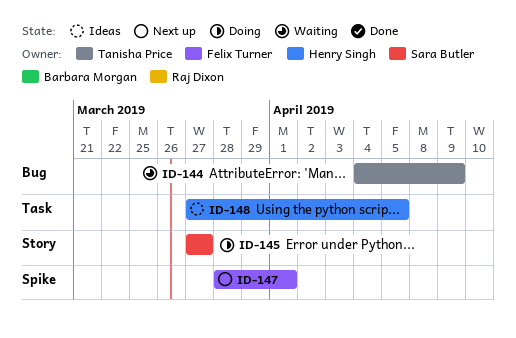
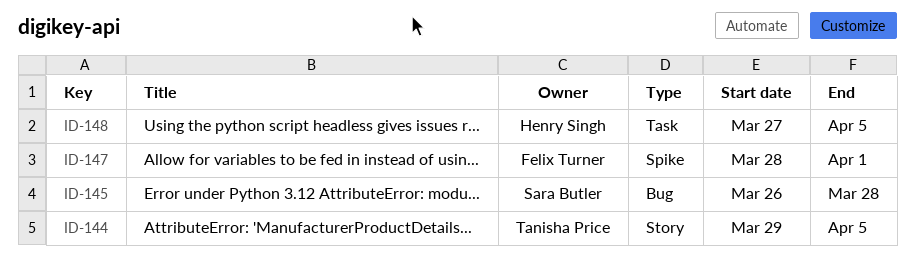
ID-144, label: Bug -> Story
ID-144, start: Apr 4 -> Mar 29
ID-144, due: Apr 9 -> Apr 5
ID-145, label: Story -> Bug
ID-145, start: Mar 27 -> Mar 26
ID-145, due: Mar 27 -> Mar 28

